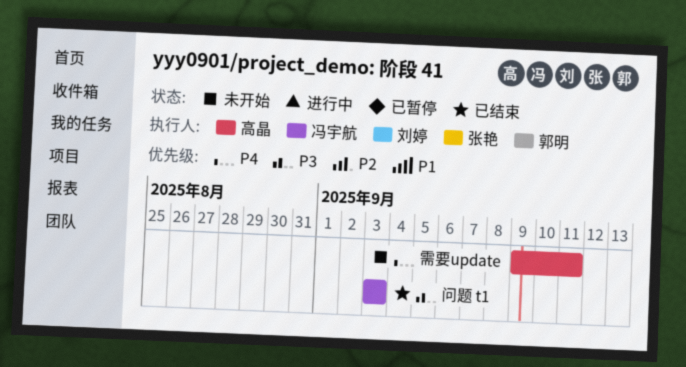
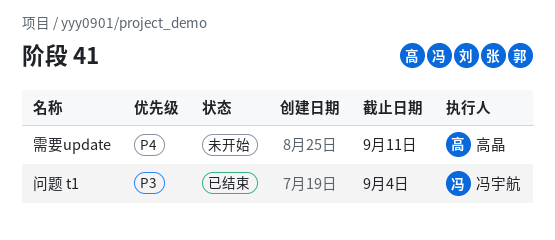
问题 t1, due: Sep 3 -> Sep 4

